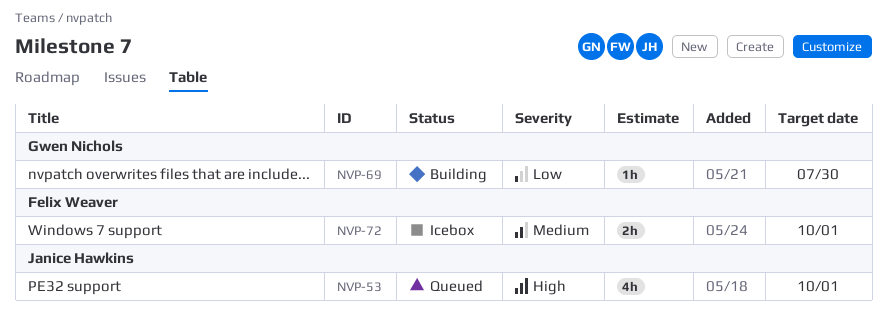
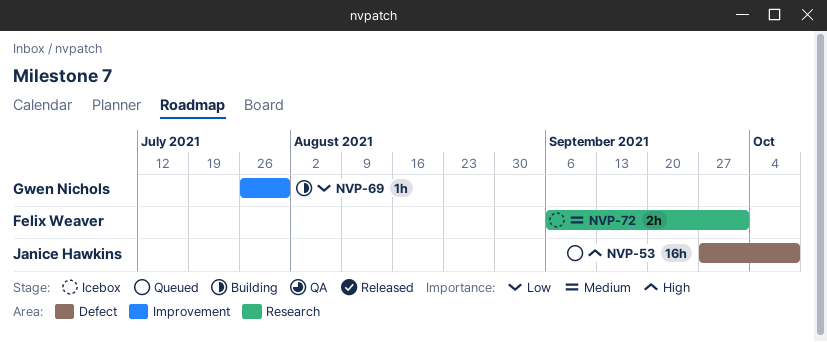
NVP-53, estimate: 4h -> 16h
NVP-53, due: Oct 1 -> Oct 8

